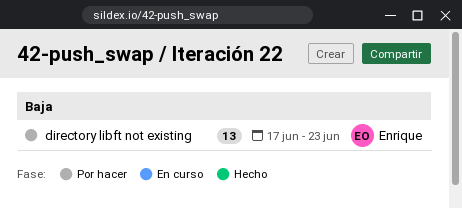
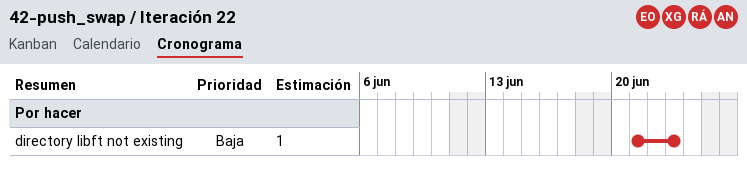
directory libft not existing, estimate: 13 -> 1
directory libft not existing, start: Jun 17 -> Jun 21

